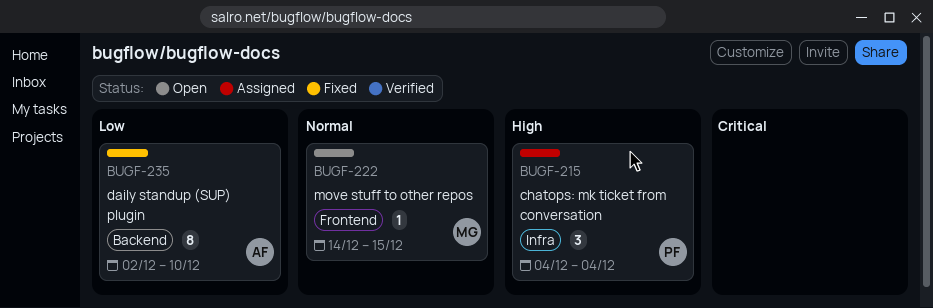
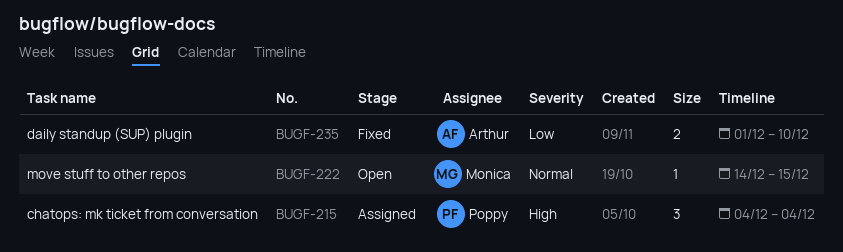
BUGF-235, estimate: 8 -> 2
BUGF-235, start: Dec 2 -> Dec 1

